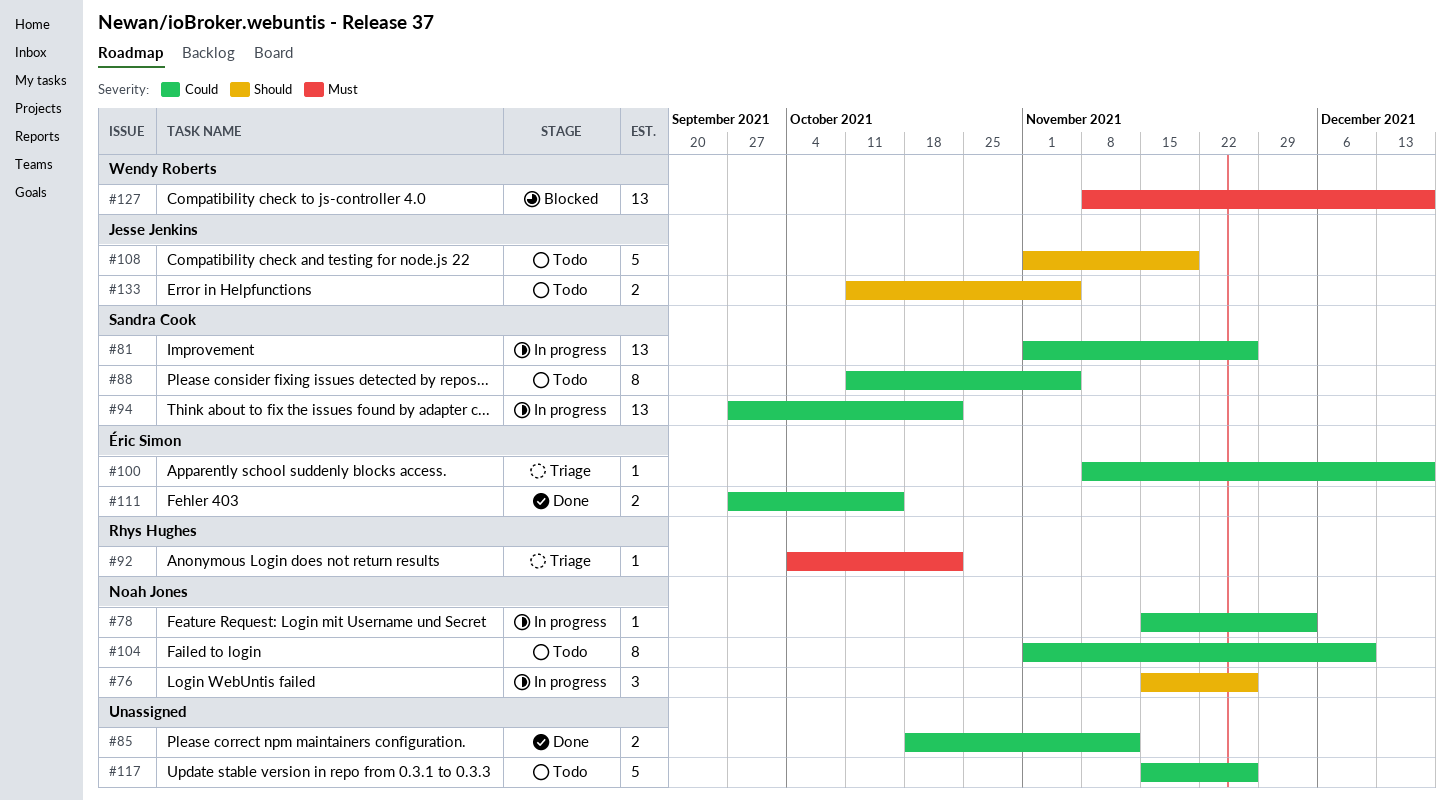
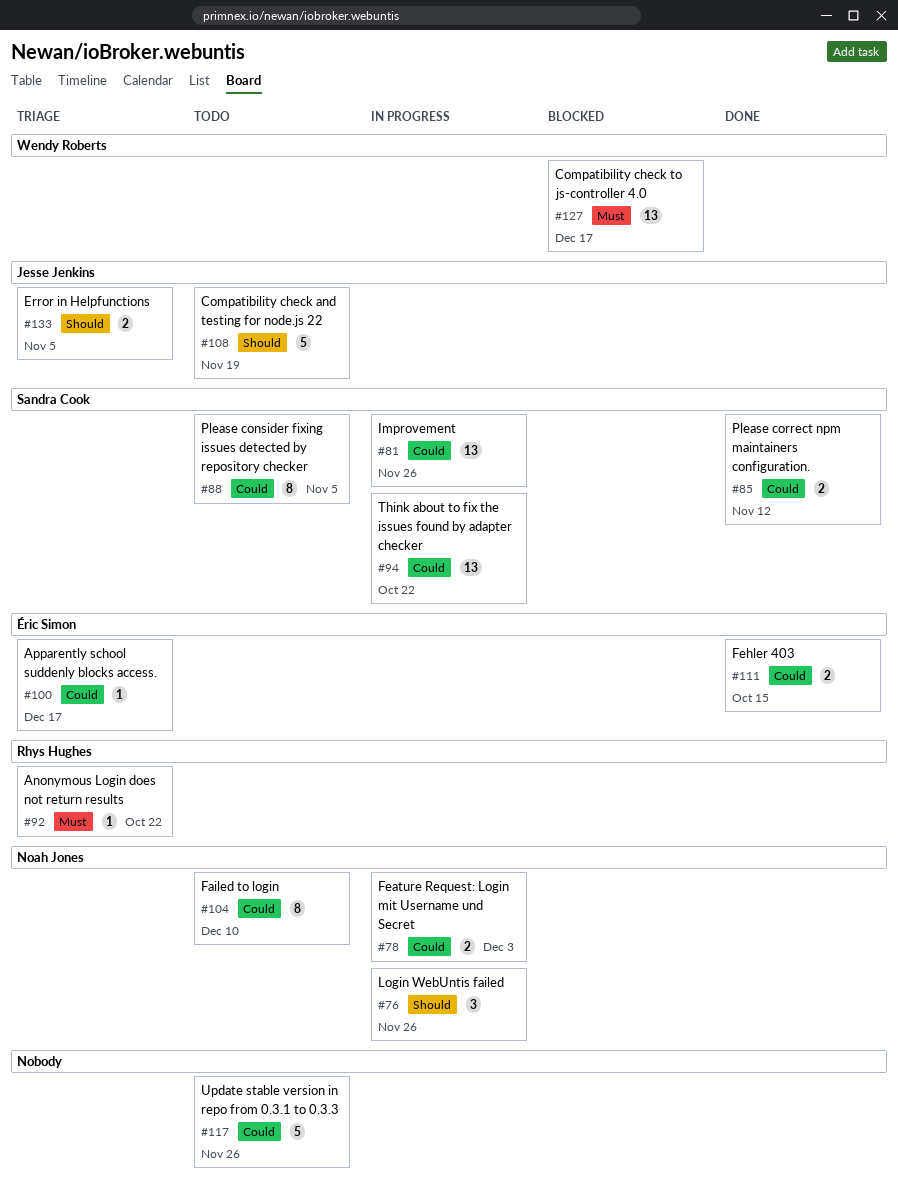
#78, estimate: 1 -> 2
#85, owner: none -> Sandra Cook
#133, status: Todo -> Triage

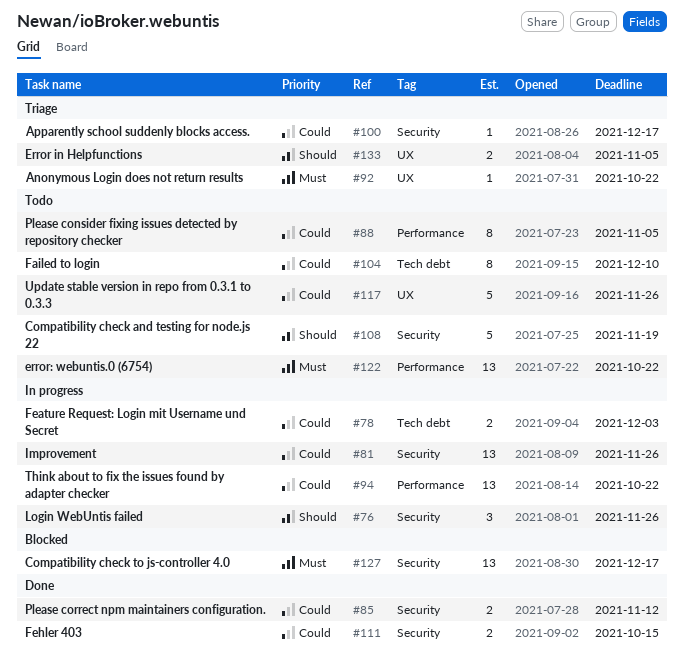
#122: none -> present

